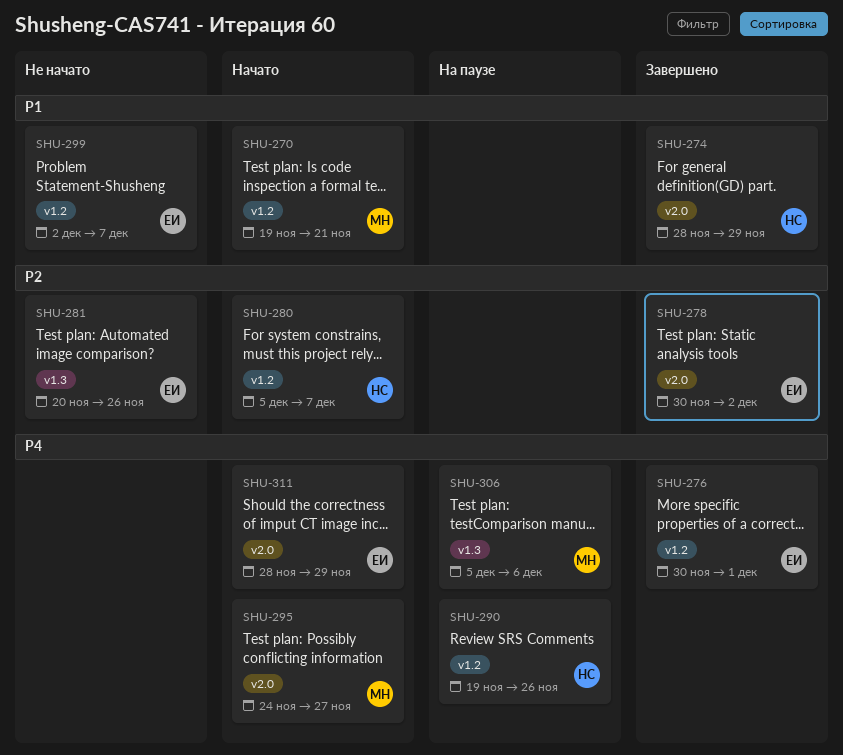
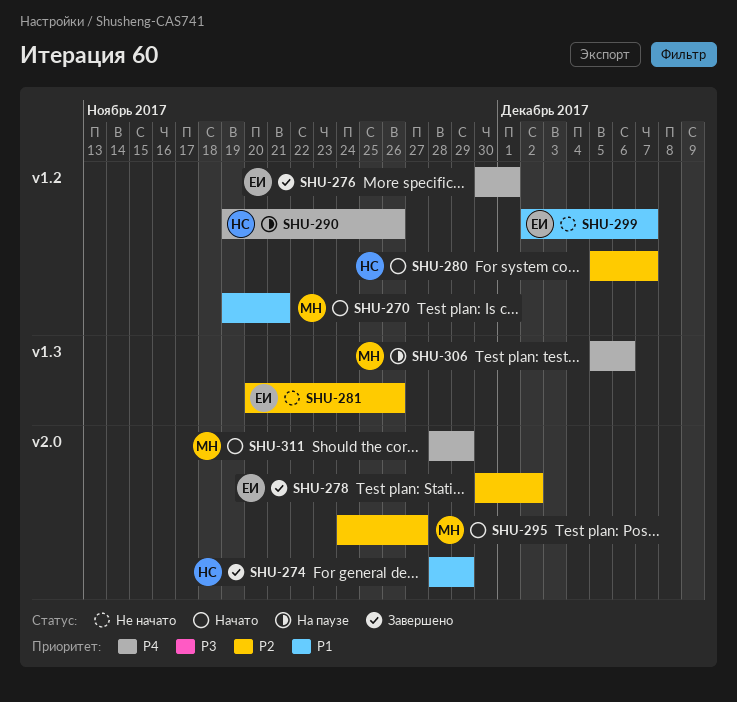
SHU-295, priority: P4 -> P2
SHU-311, owner: ЕИ -> МН

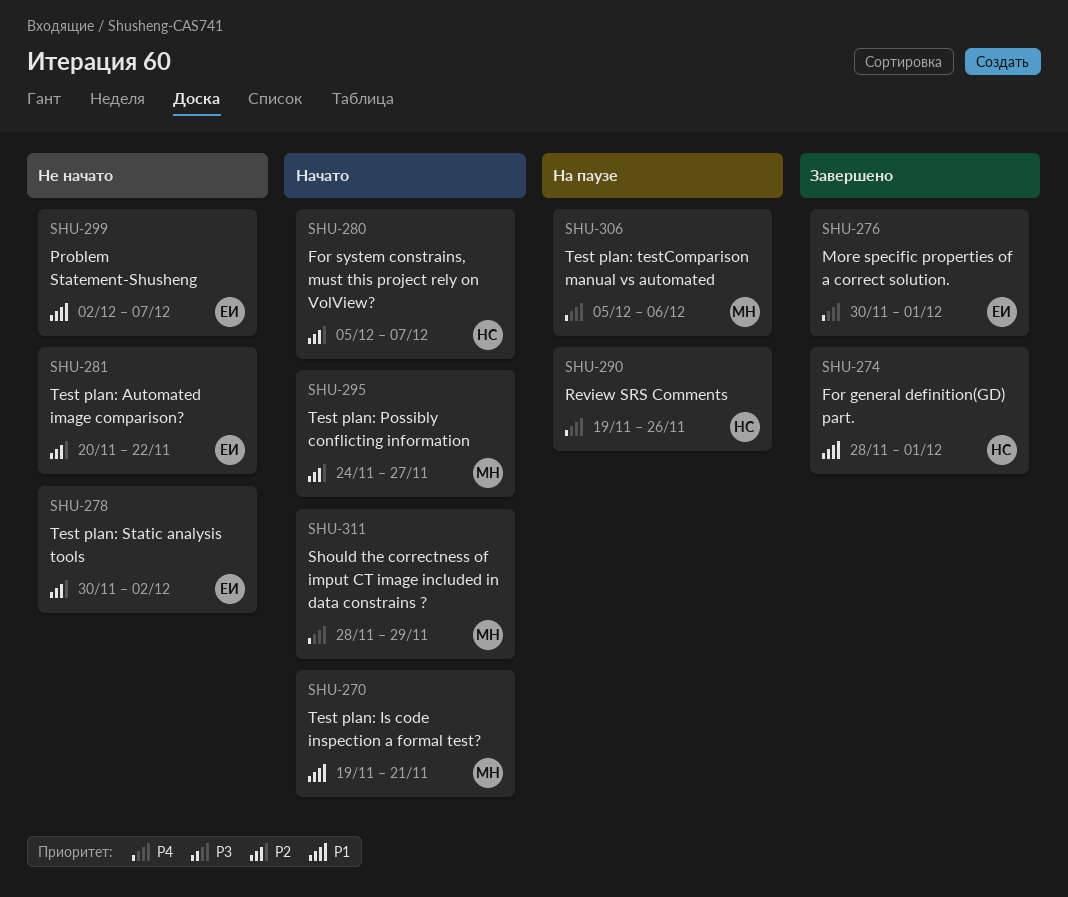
SHU-274, due: Nov 29 -> Dec 1
SHU-278, status: Завершено -> Не начато
SHU-281, due: Nov 26 -> Nov 22

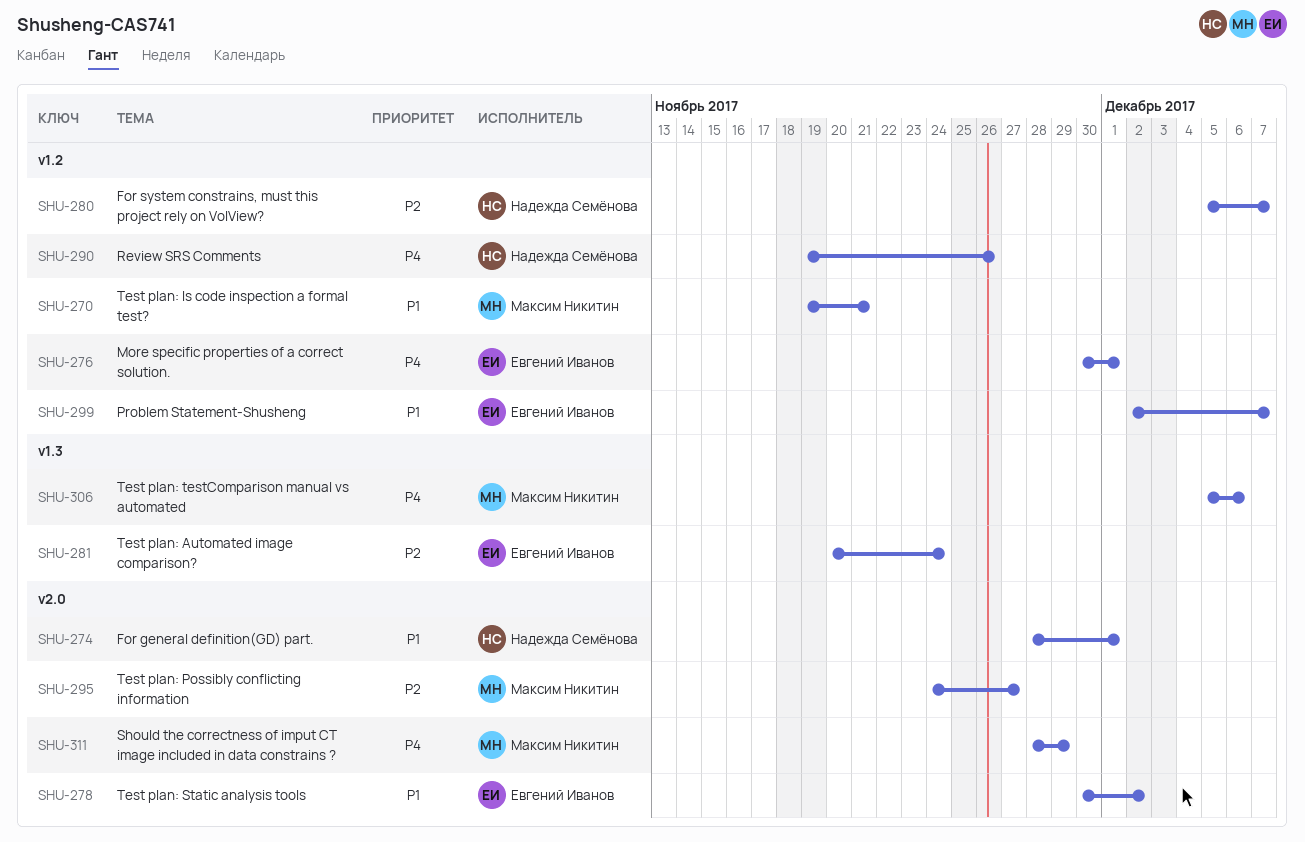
SHU-278, priority: P2 -> P1
SHU-281, due: Nov 22 -> Nov 24

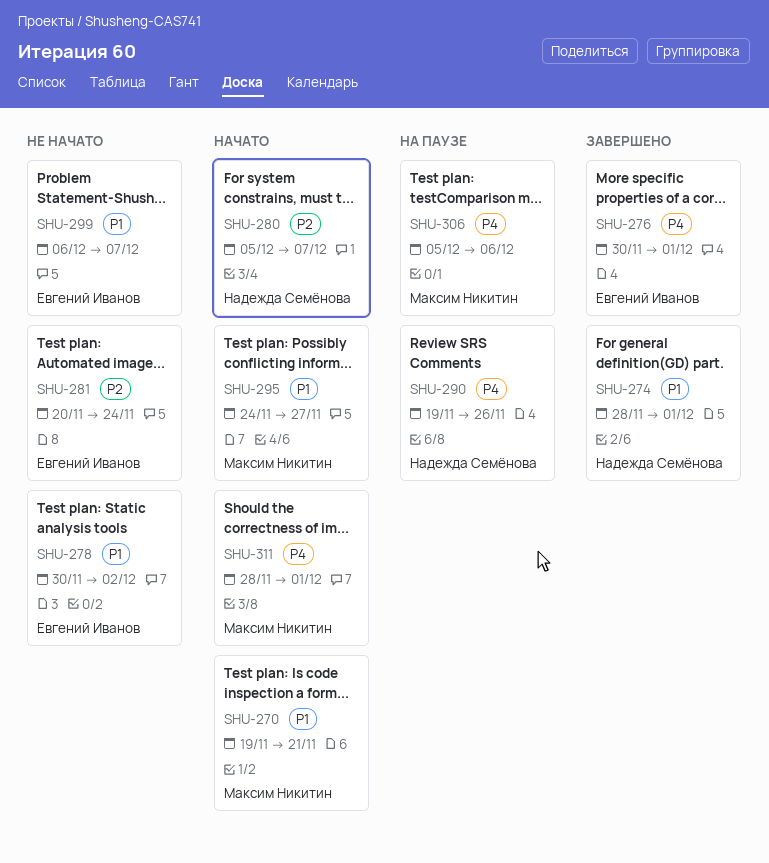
SHU-295, priority: P2 -> P1
SHU-299, start: Dec 2 -> Dec 6
SHU-311, due: Nov 29 -> Dec 1

